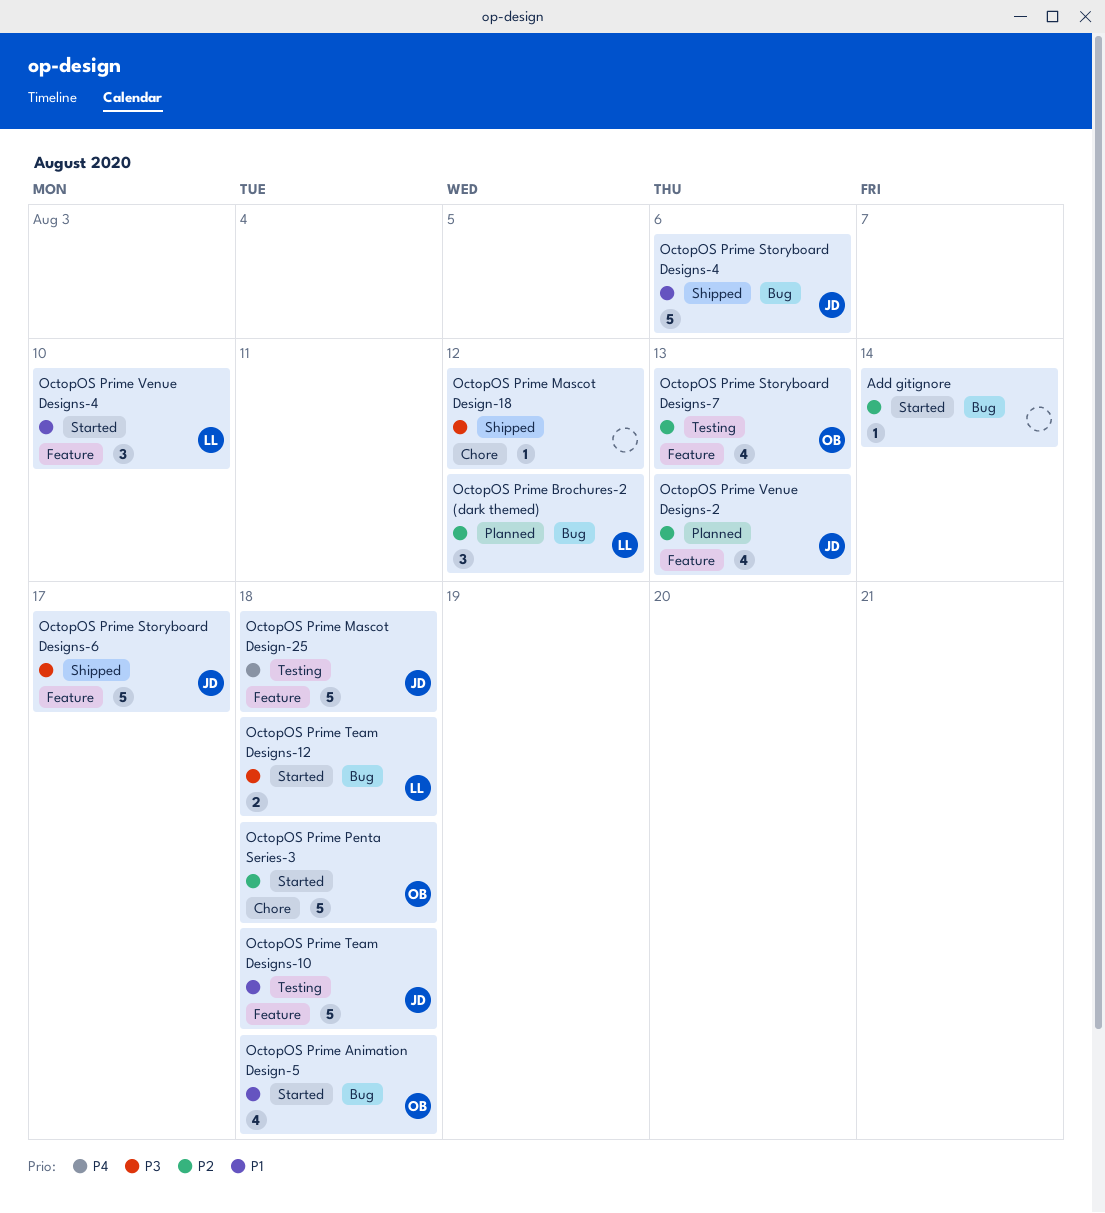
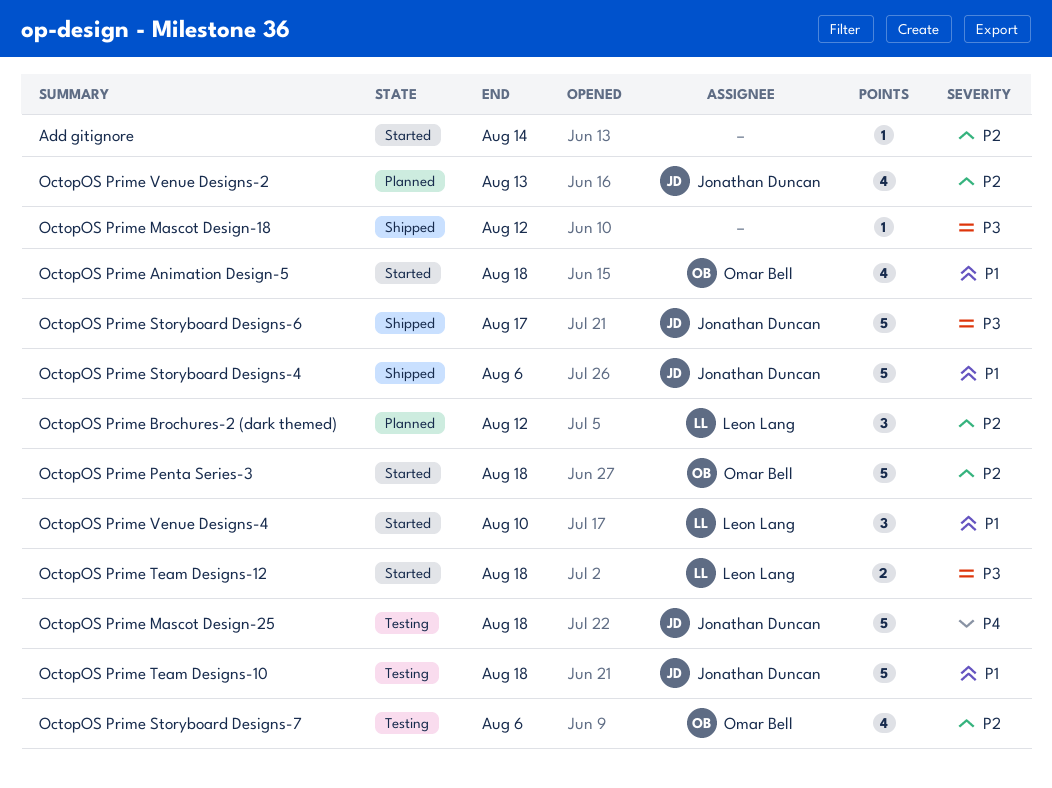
OctopOS Prime Storyboard Designs-7, due: Aug 13 -> Aug 6

